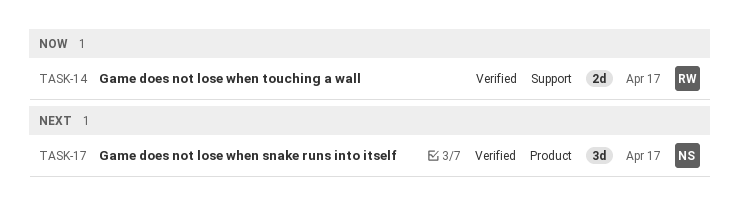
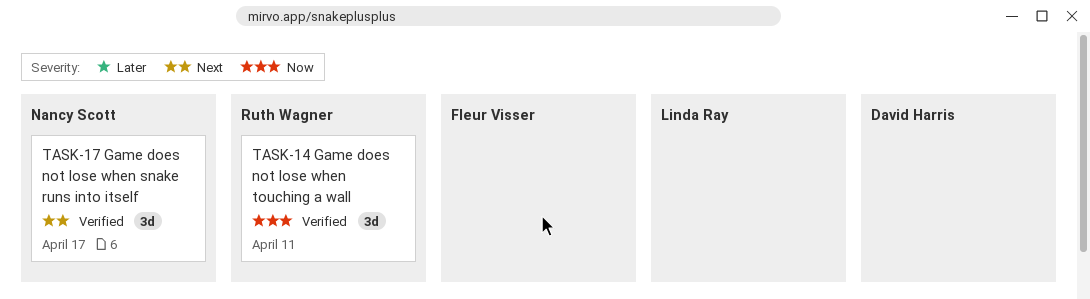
TASK-14, estimate: 2d -> 3d
TASK-14, due: Apr 17 -> Apr 11

